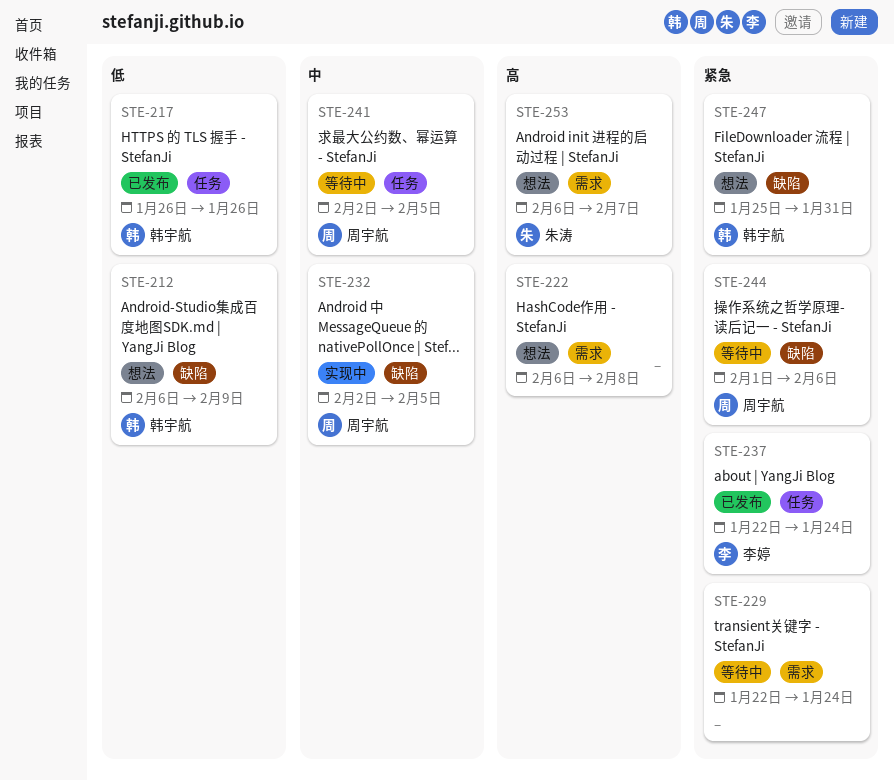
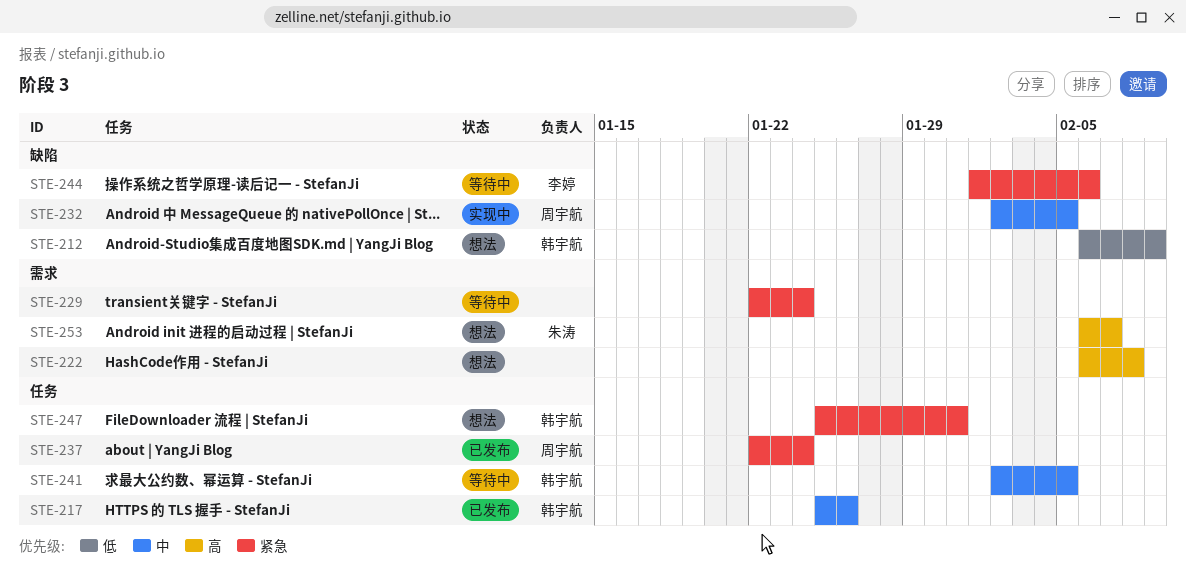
STE-217, priority: 低 -> 中
STE-217, start: Jan 26 -> Jan 25
STE-237, owner: 李婷 -> 周宇航
STE-241, owner: 周宇航 -> 韩宇航
STE-244, owner: 周宇航 -> 李婷
STE-247, label: 缺陷 -> 任务

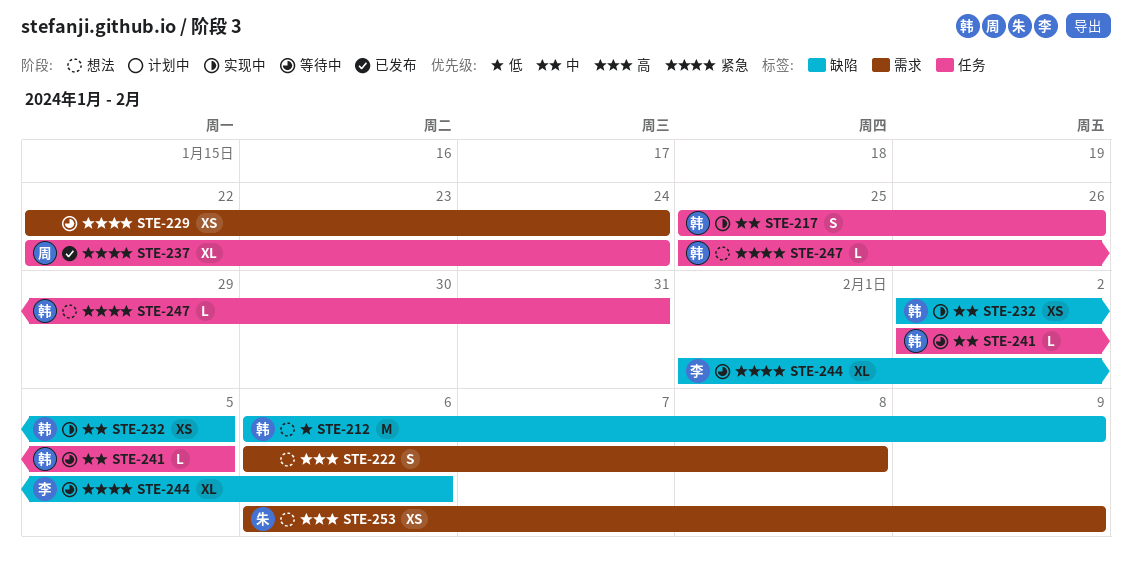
STE-217, status: 已发布 -> 实现中
STE-232, owner: 周宇航 -> 韩宇航
STE-253, due: Feb 7 -> Feb 9

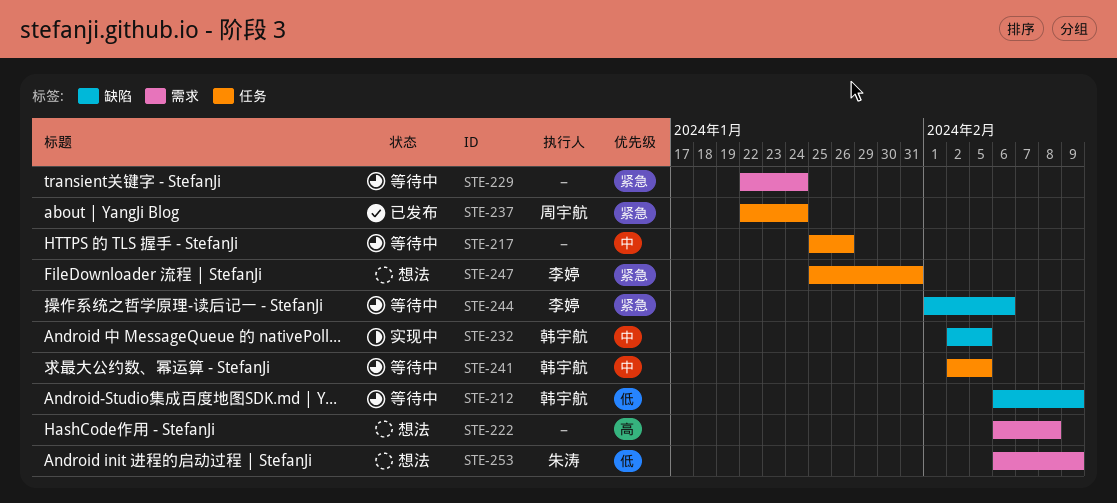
STE-212, status: 想法 -> 等待中
STE-217, status: 实现中 -> 等待中
STE-217, owner: 韩宇航 -> none
STE-247, owner: 韩宇航 -> 李婷
STE-253, priority: 高 -> 低

